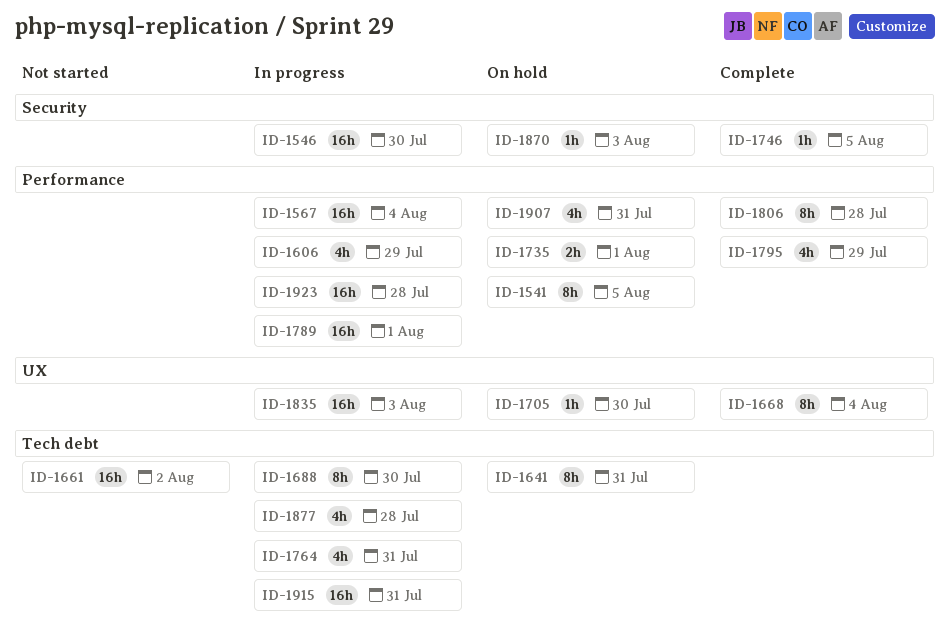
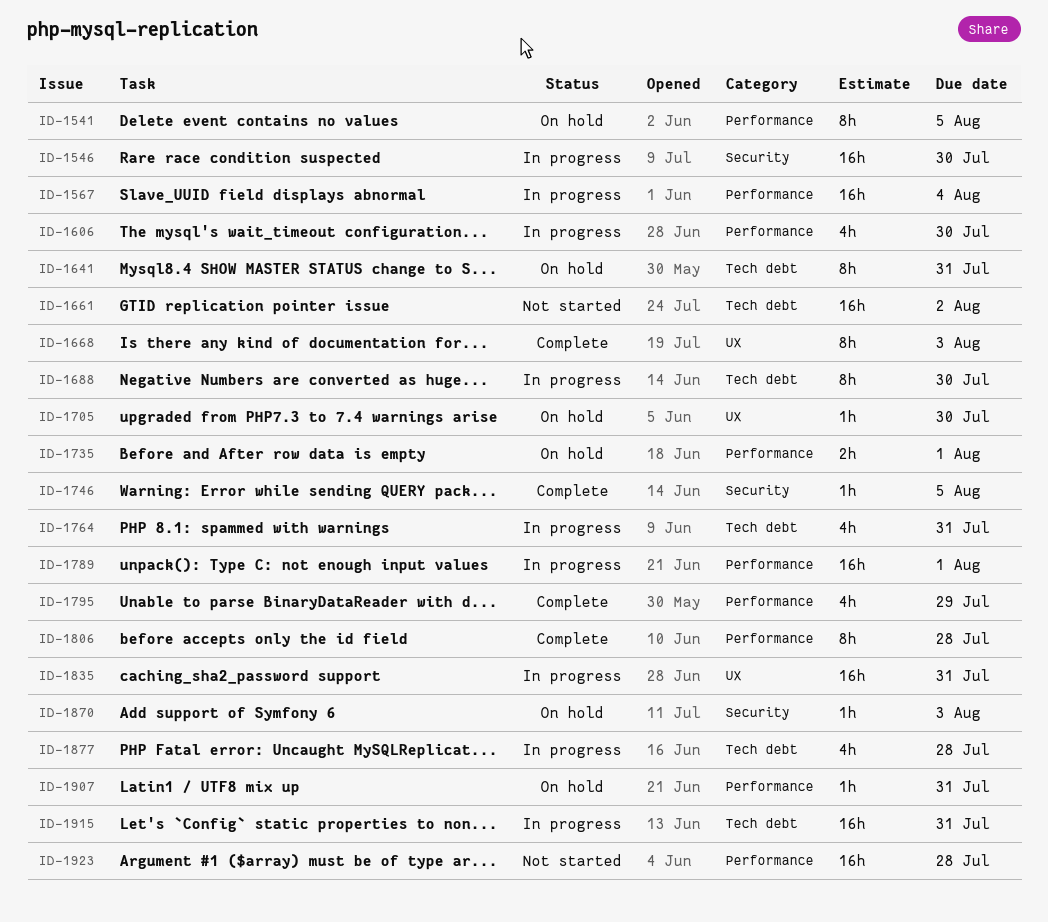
ID-1606, due: Jul 29 -> Jul 30
ID-1668, due: Aug 4 -> Aug 3
ID-1835, due: Aug 3 -> Jul 31
ID-1907, estimate: 4h -> 1h
ID-1923, status: In progress -> Not started

